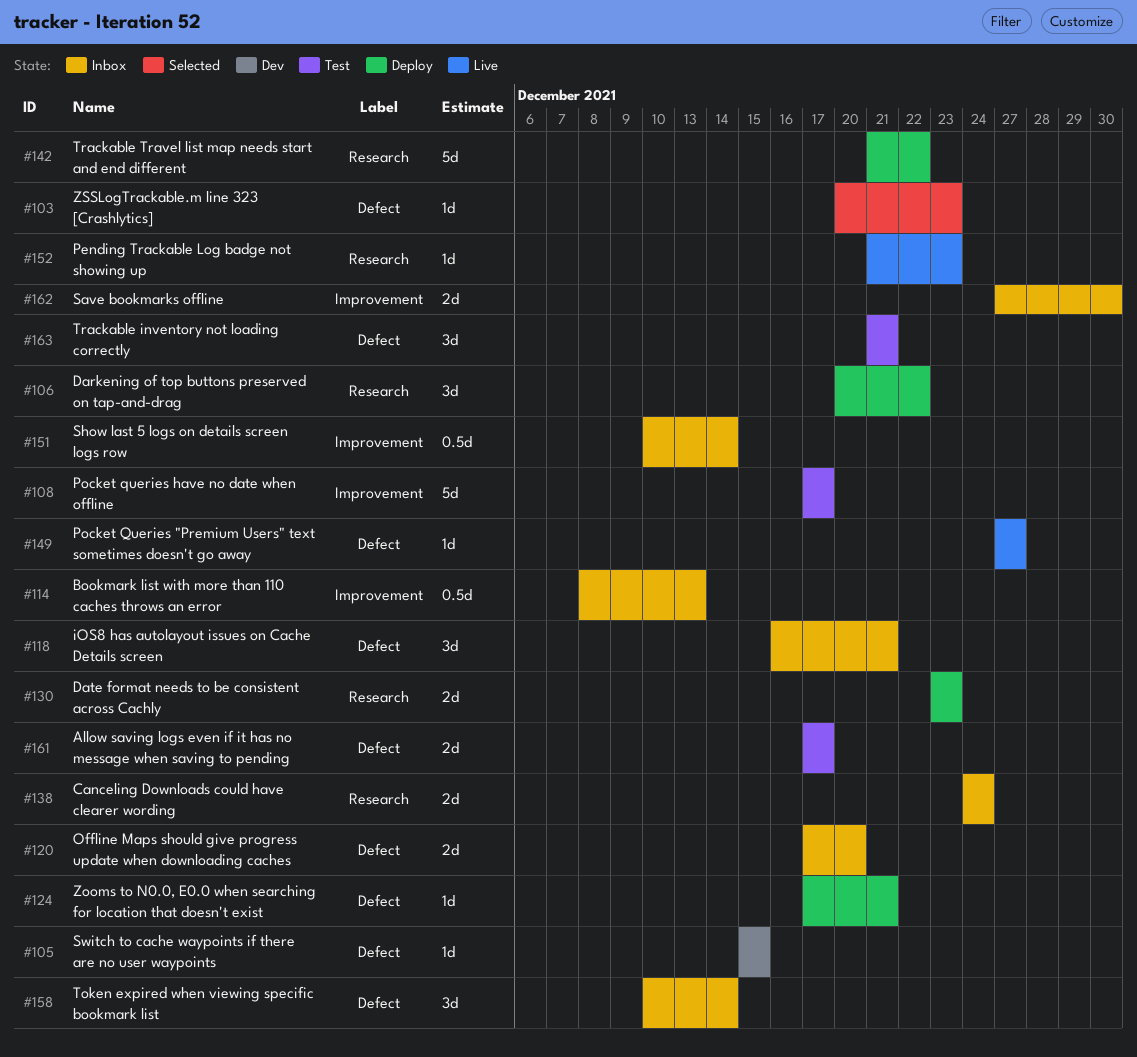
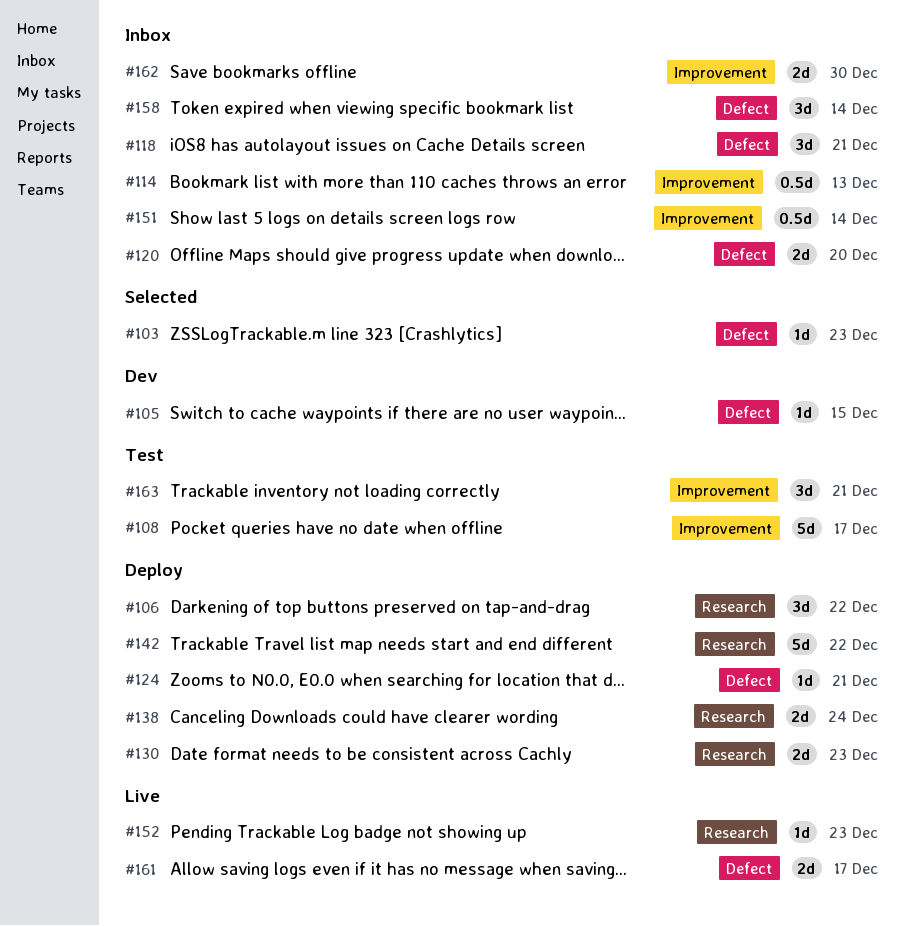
#138, status: Inbox -> Deploy
#149: present -> none
#161, status: Test -> Live
#163, label: Defect -> Improvement

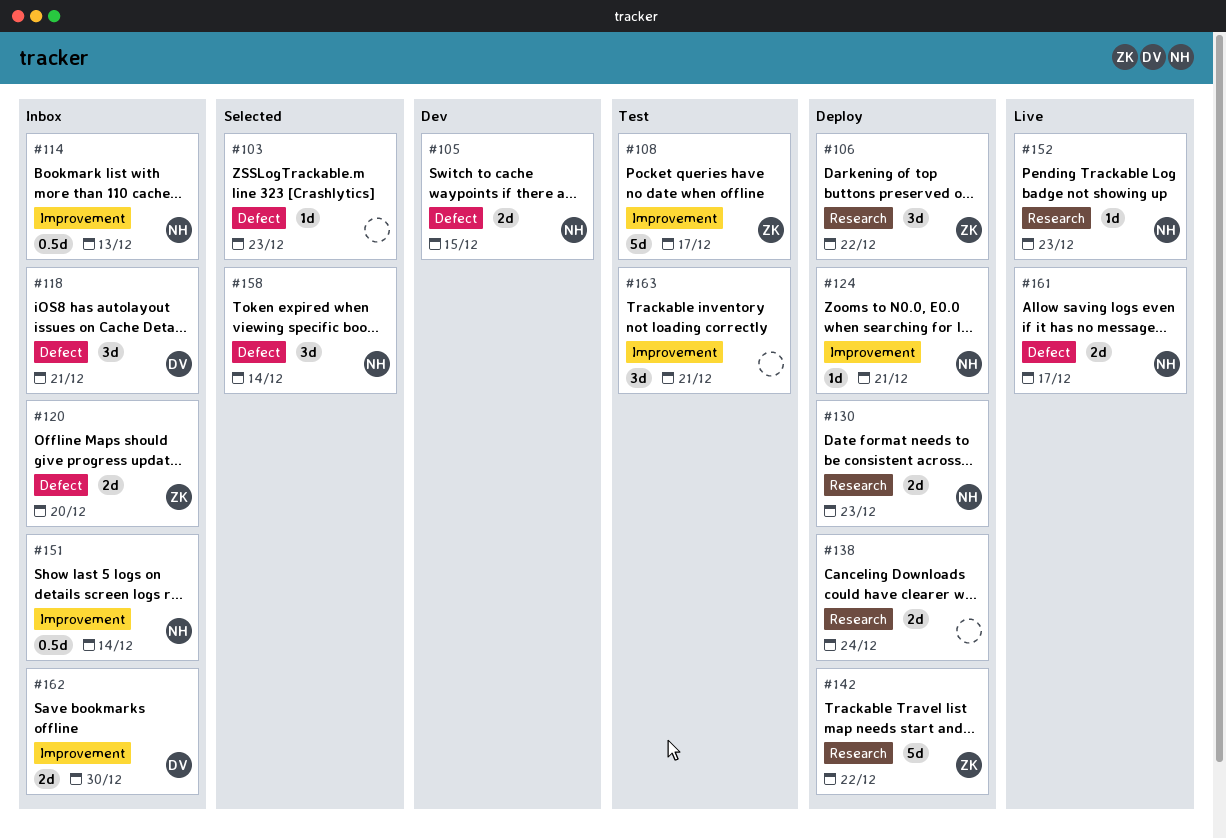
#105, estimate: 1d -> 2d
#124, label: Defect -> Improvement
#158, status: Inbox -> Selected

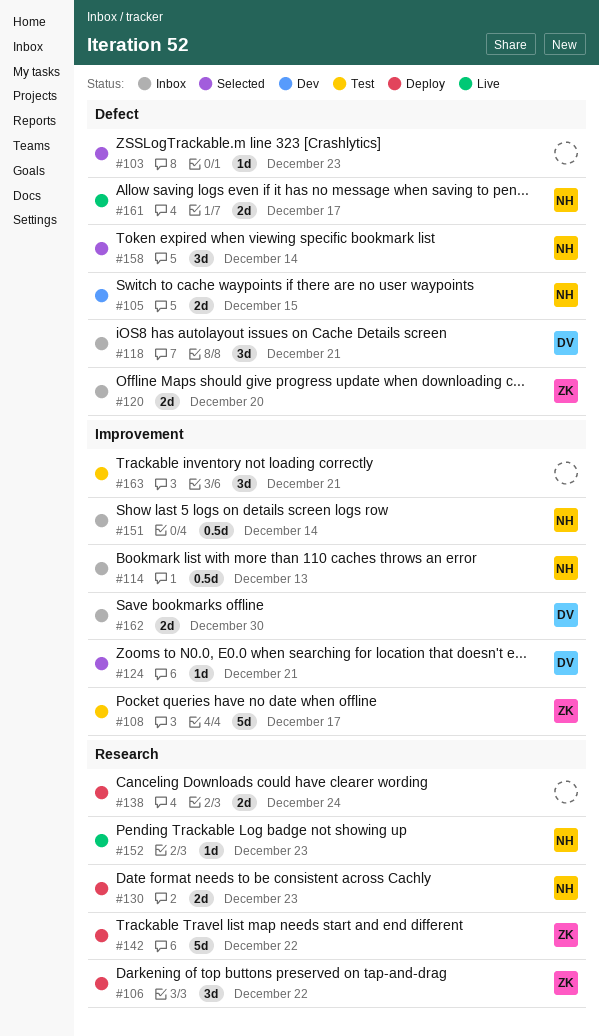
#124, status: Deploy -> Selected
#124, owner: NH -> DV

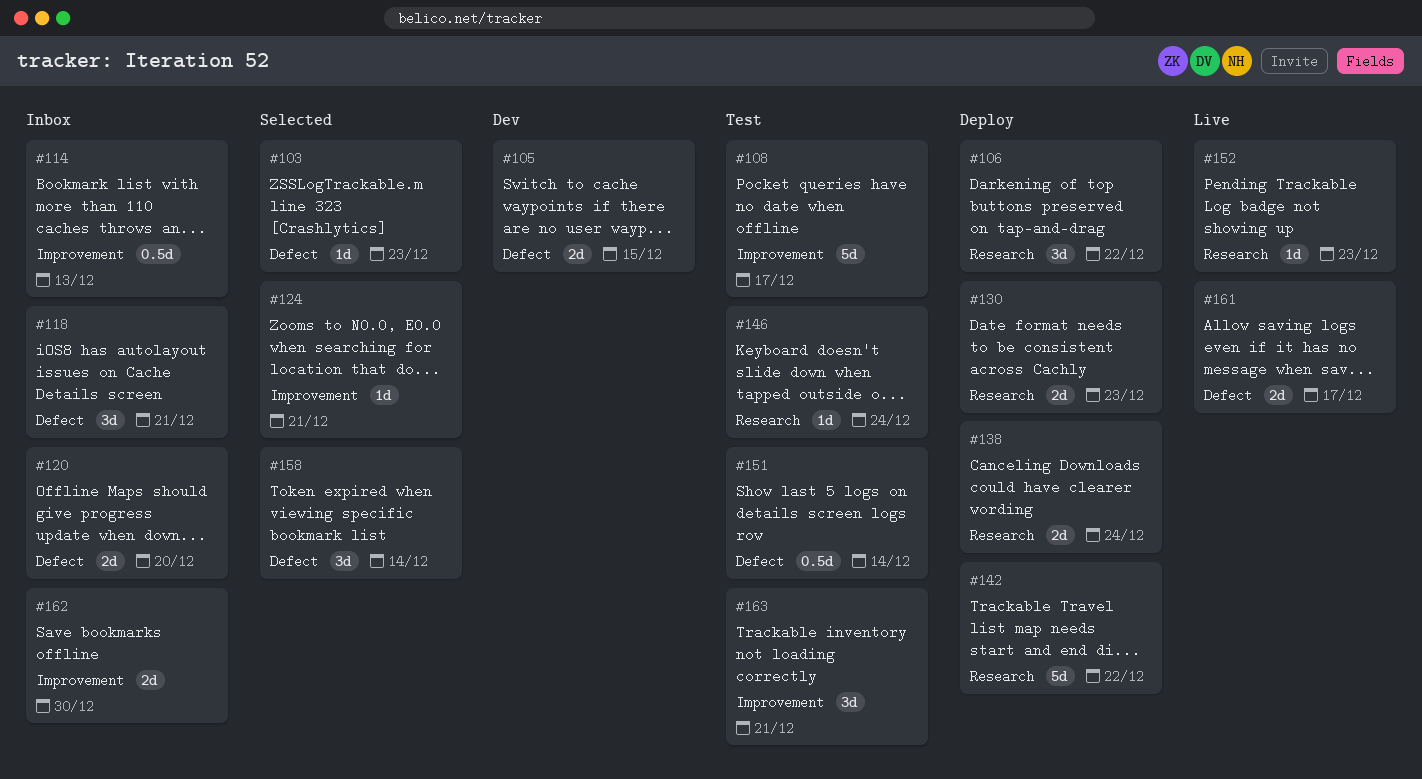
#146: none -> present
#151, status: Inbox -> Test
#151, label: Improvement -> Defect

